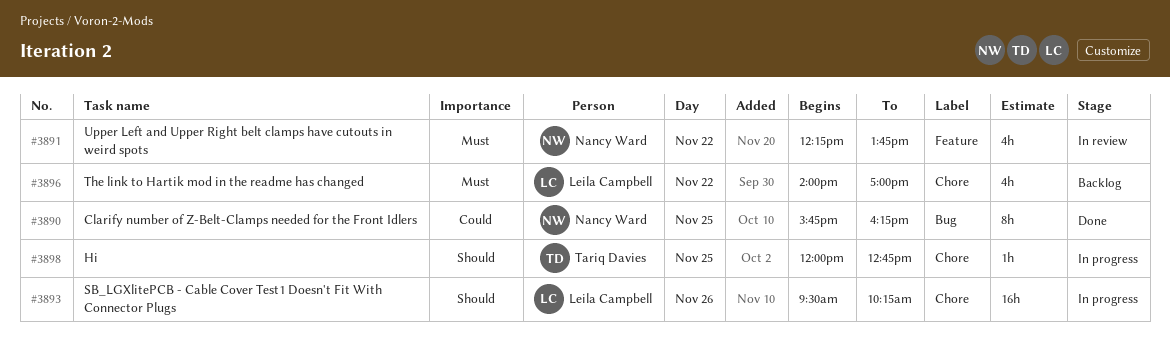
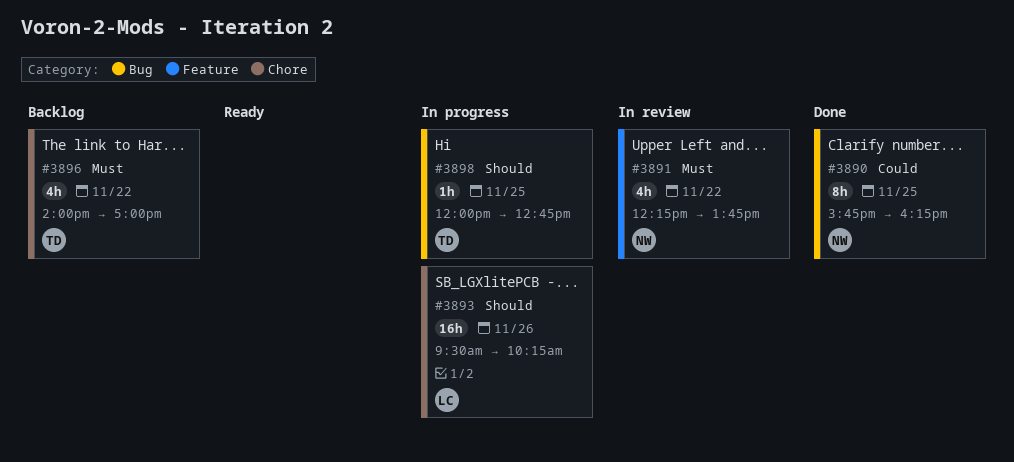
#3896, owner: Leila Campbell -> Tariq Davies
#3898, label: Chore -> Bug

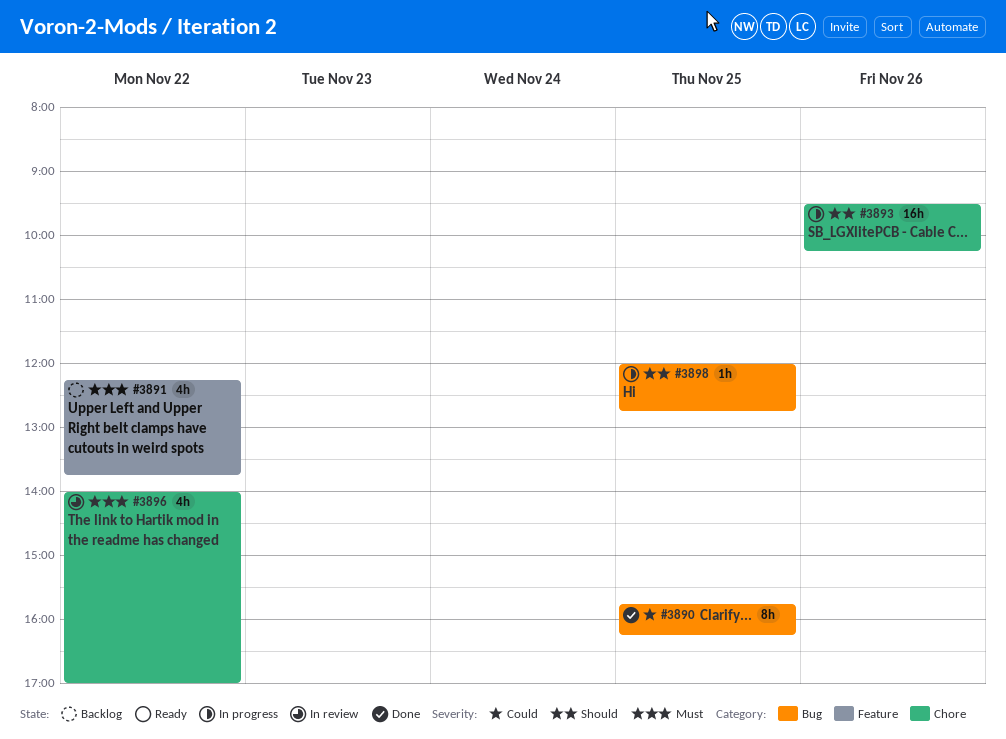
#3891, status: In review -> Backlog
#3896, status: Backlog -> In review

